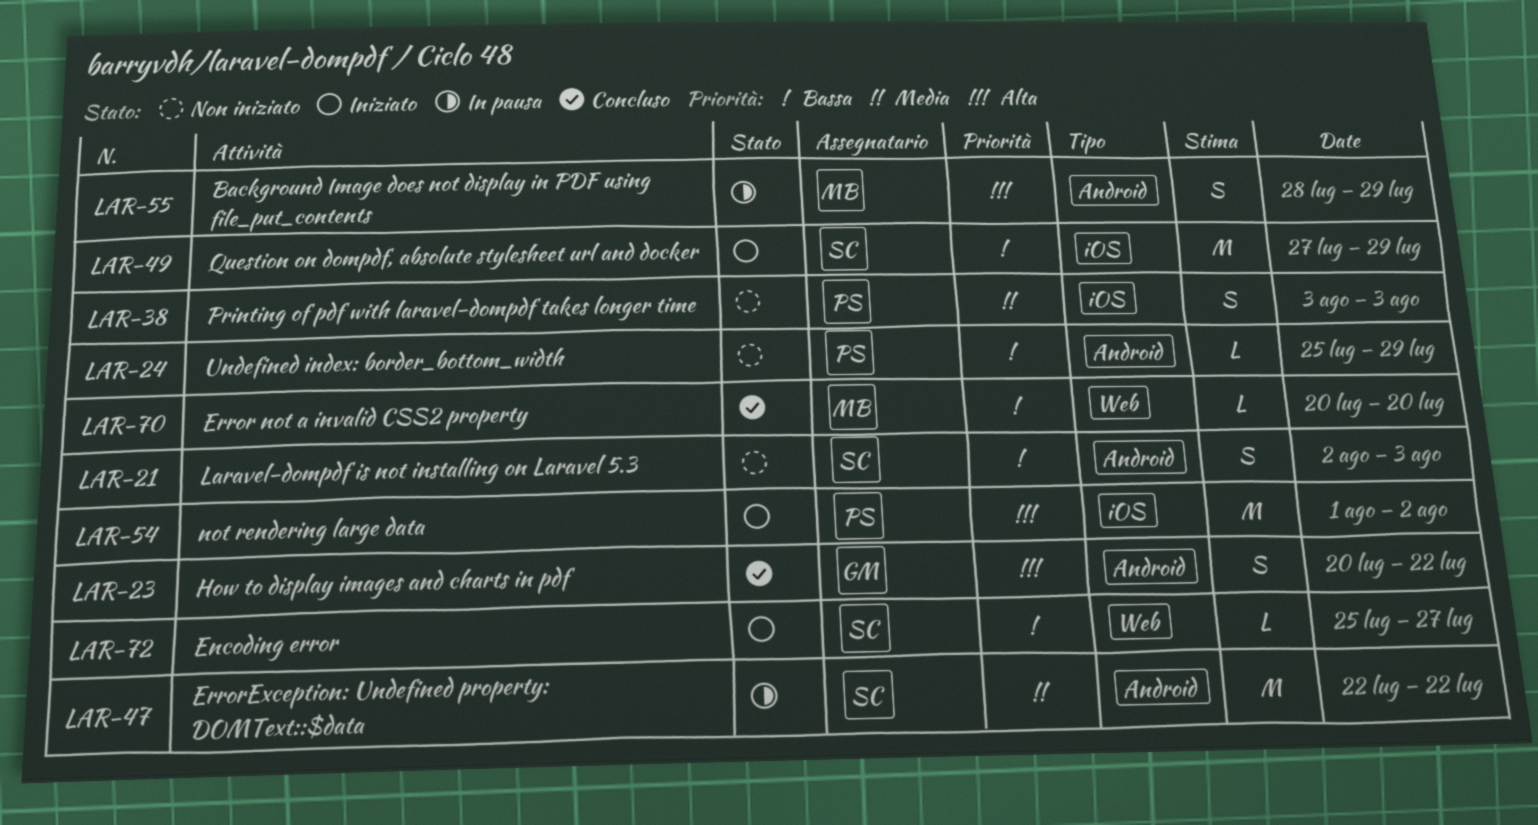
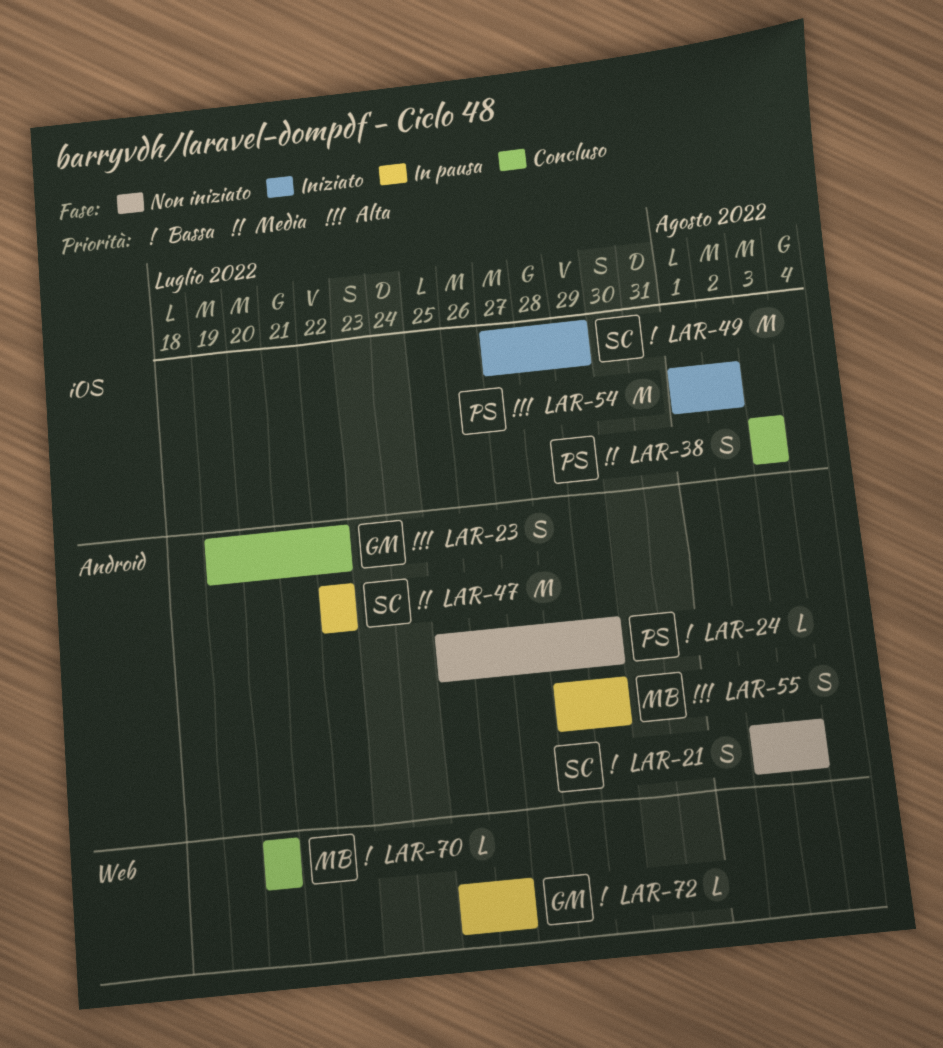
LAR-23, start: Jul 20 -> Jul 19
LAR-38, status: Non iniziato -> Concluso
LAR-72, status: Iniziato -> In pausa
LAR-72, owner: SC -> GM
LAR-72, due: Jul 27 -> Jul 26

